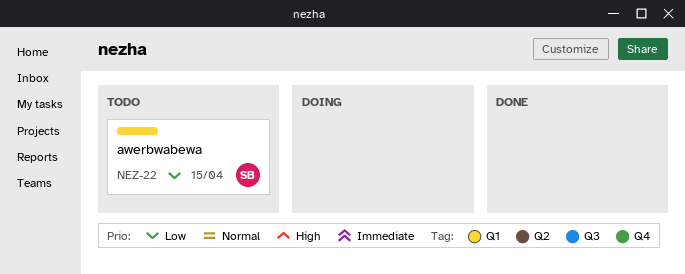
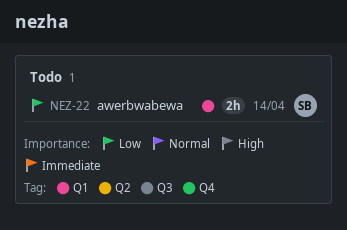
NEZ-22, due: Apr 15 -> Apr 14

